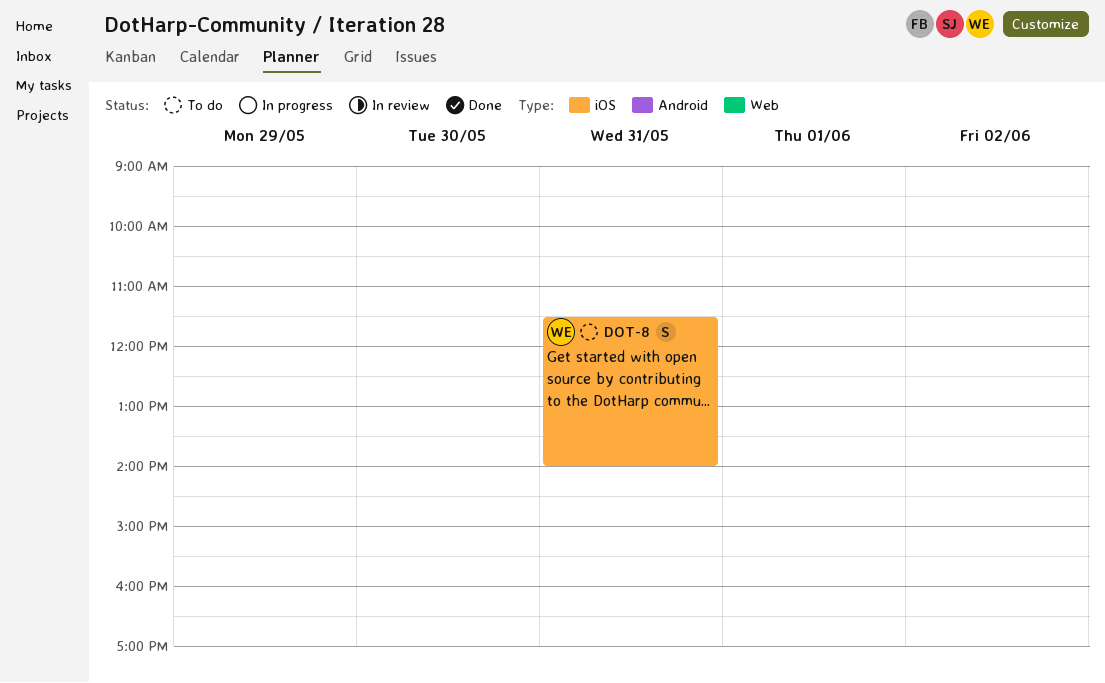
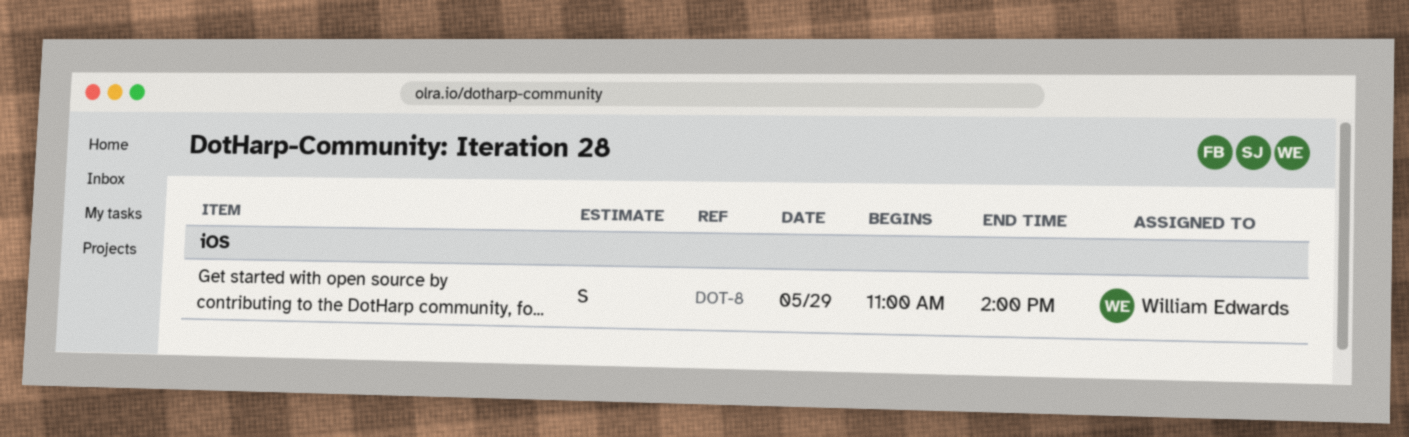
DOT-8, day: May 31 -> May 29
DOT-8, begins: 11:30 -> 11:00

